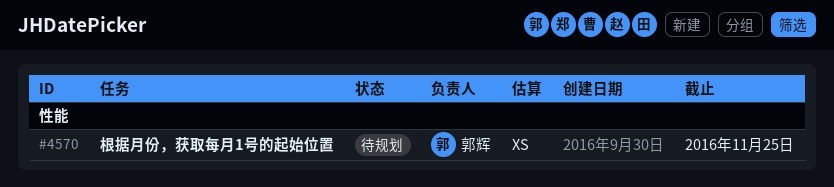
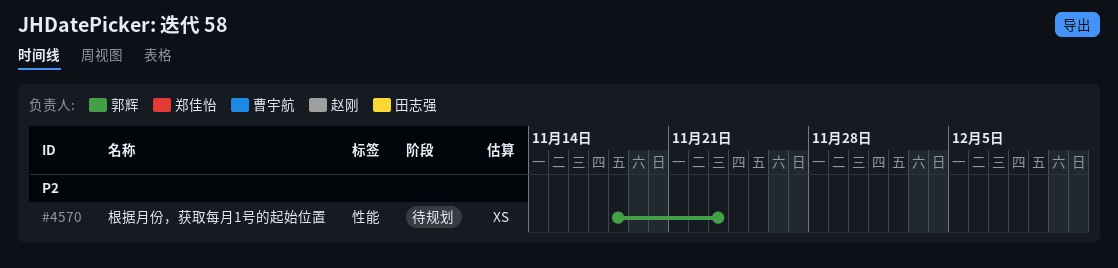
#4570, due: Nov 25 -> Nov 23

